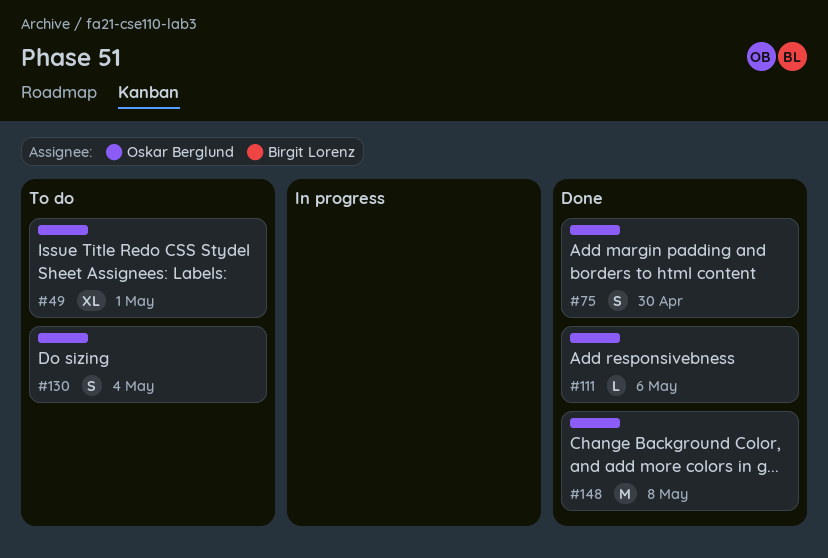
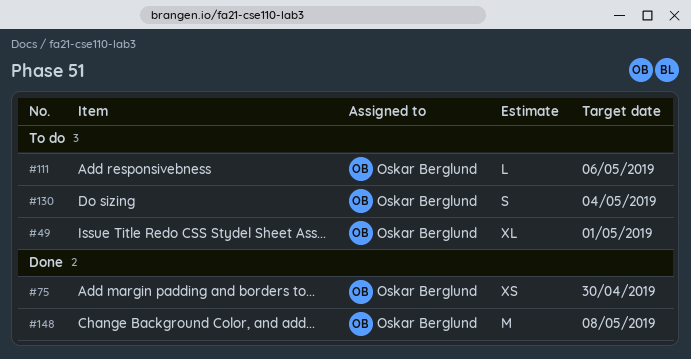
#75, estimate: S -> XS
#111, status: Done -> To do

